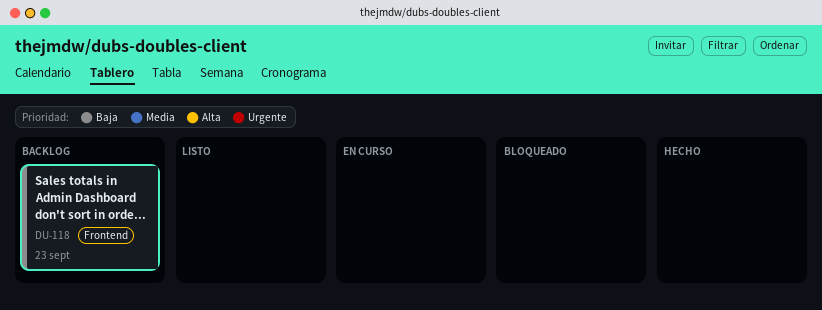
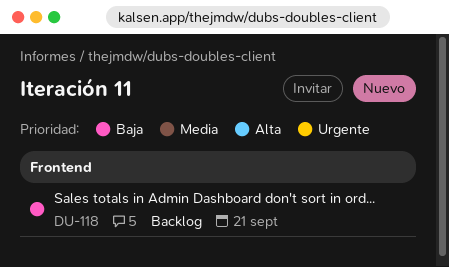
DU-118, due: Sep 23 -> Sep 21

